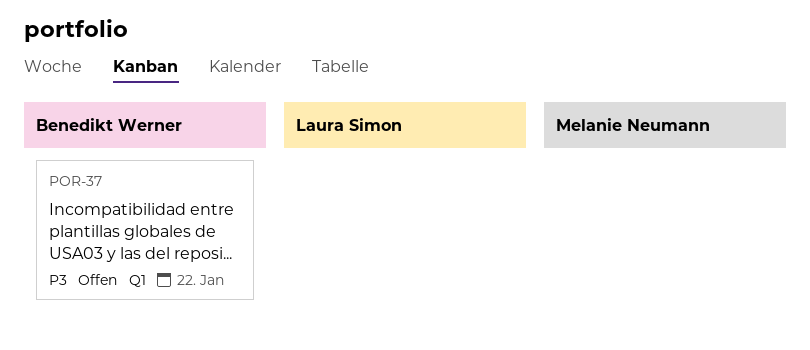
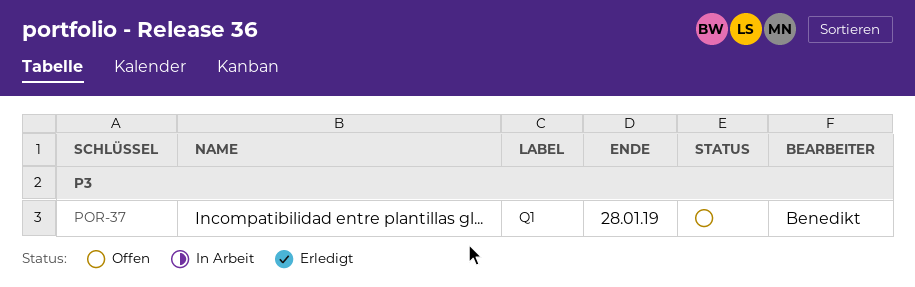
POR-37, due: Jan 22 -> Jan 28

